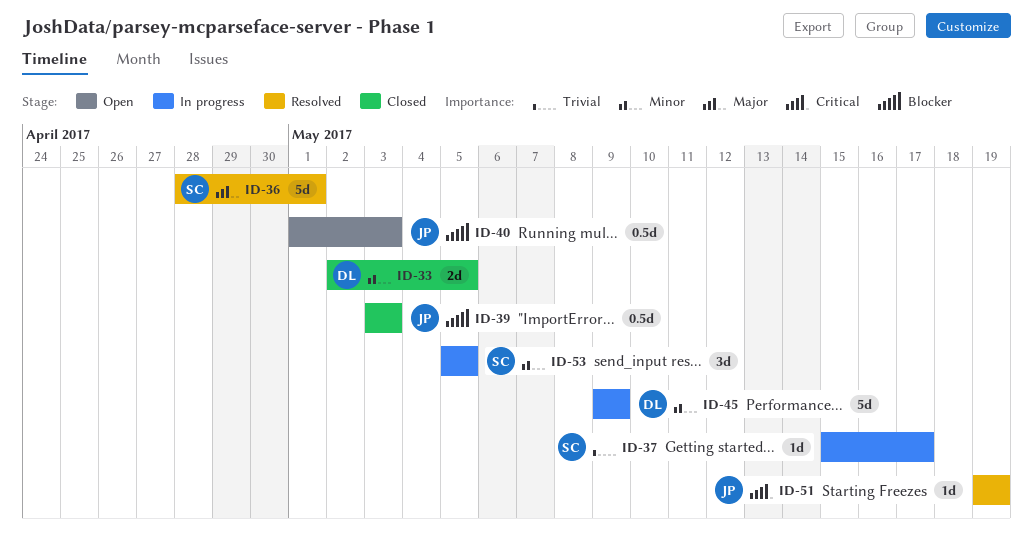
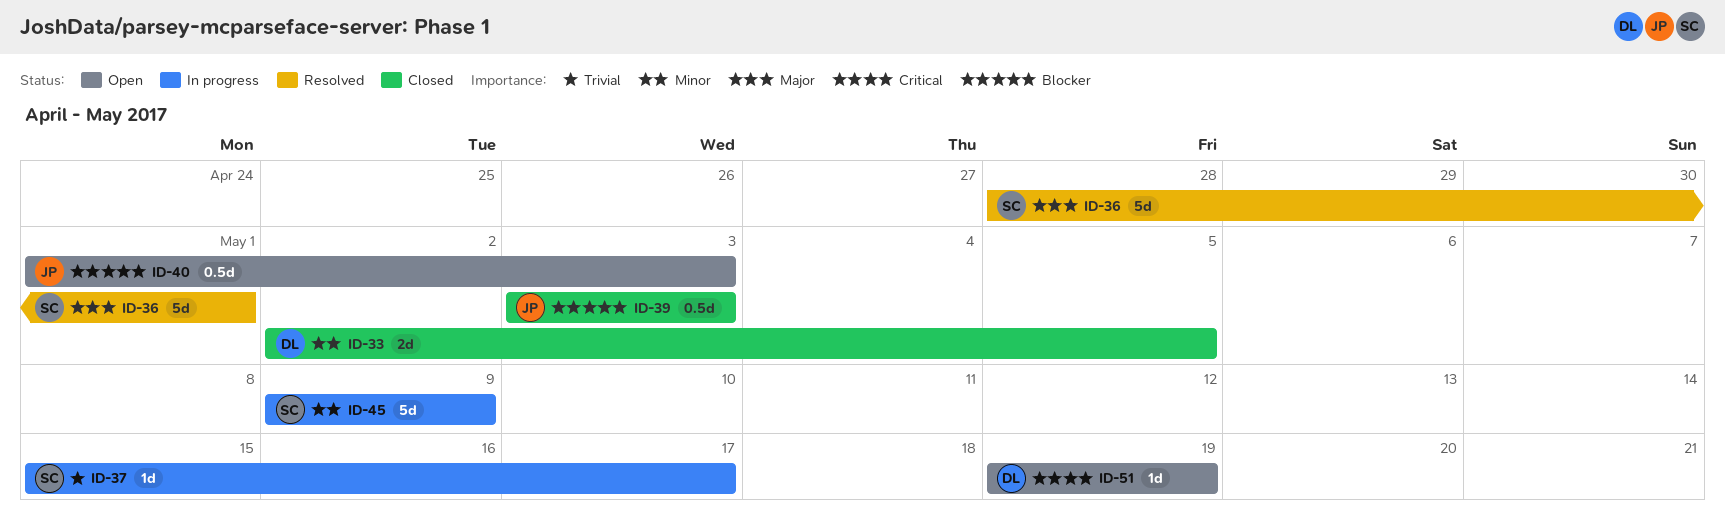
ID-45, owner: DL -> SC
ID-51, status: Resolved -> Open
ID-51, owner: JP -> DL
ID-53: present -> none

